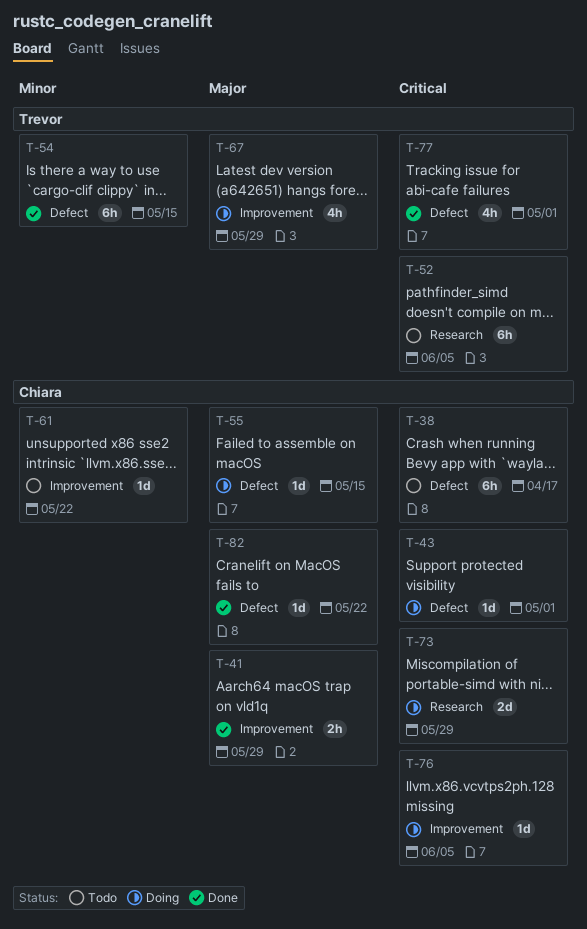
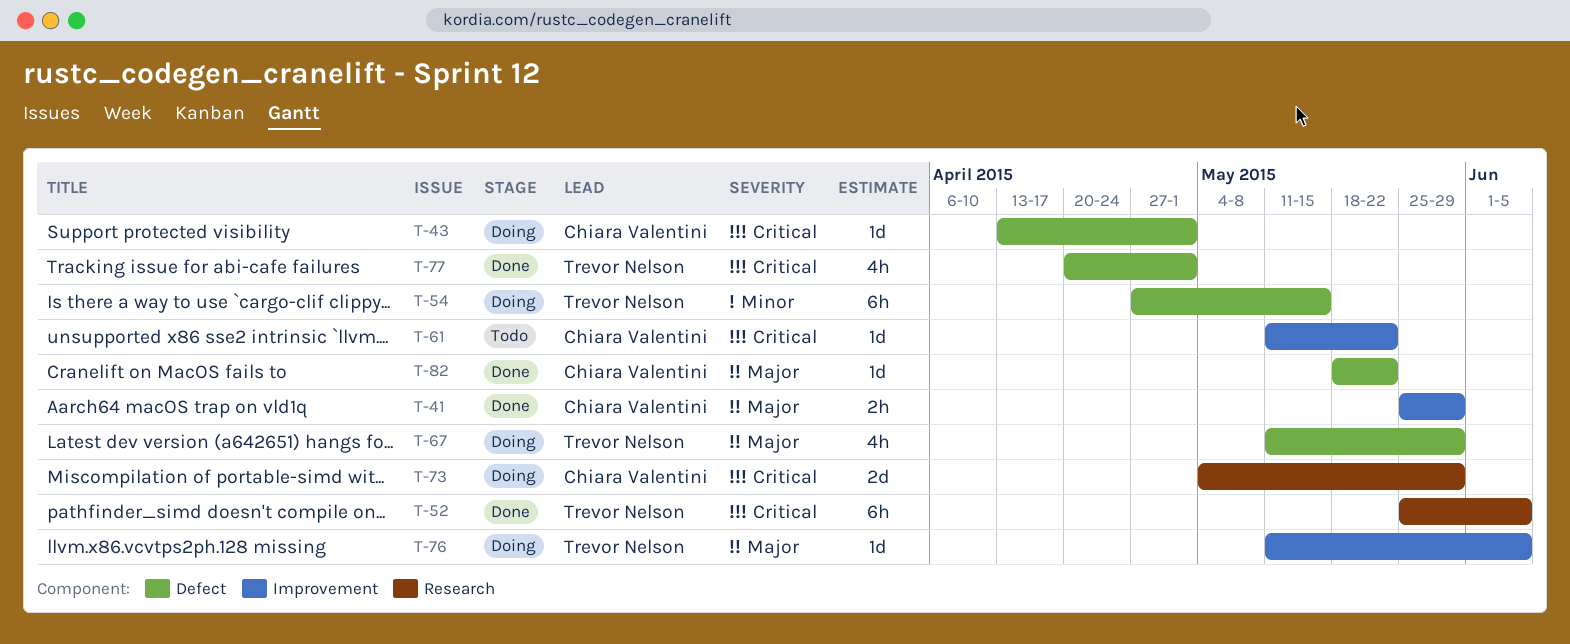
T-38: present -> none
T-52, status: Todo -> Done
T-54, status: Done -> Doing
T-55: present -> none
T-61, priority: Minor -> Critical
T-67, label: Improvement -> Defect
T-76, owner: Chiara Valentini -> Trevor Nelson
T-76, priority: Critical -> Major

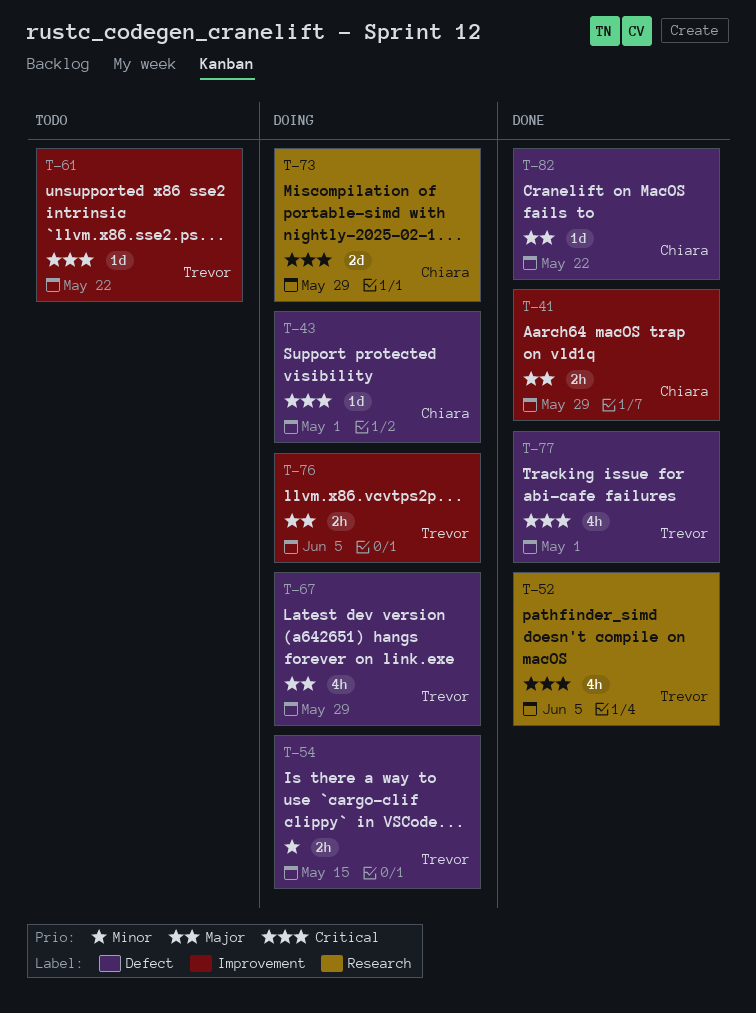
T-52, estimate: 6h -> 4h
T-54, estimate: 6h -> 2h
T-61, owner: Chiara Valentini -> Trevor Nelson
T-76, estimate: 1d -> 2h

